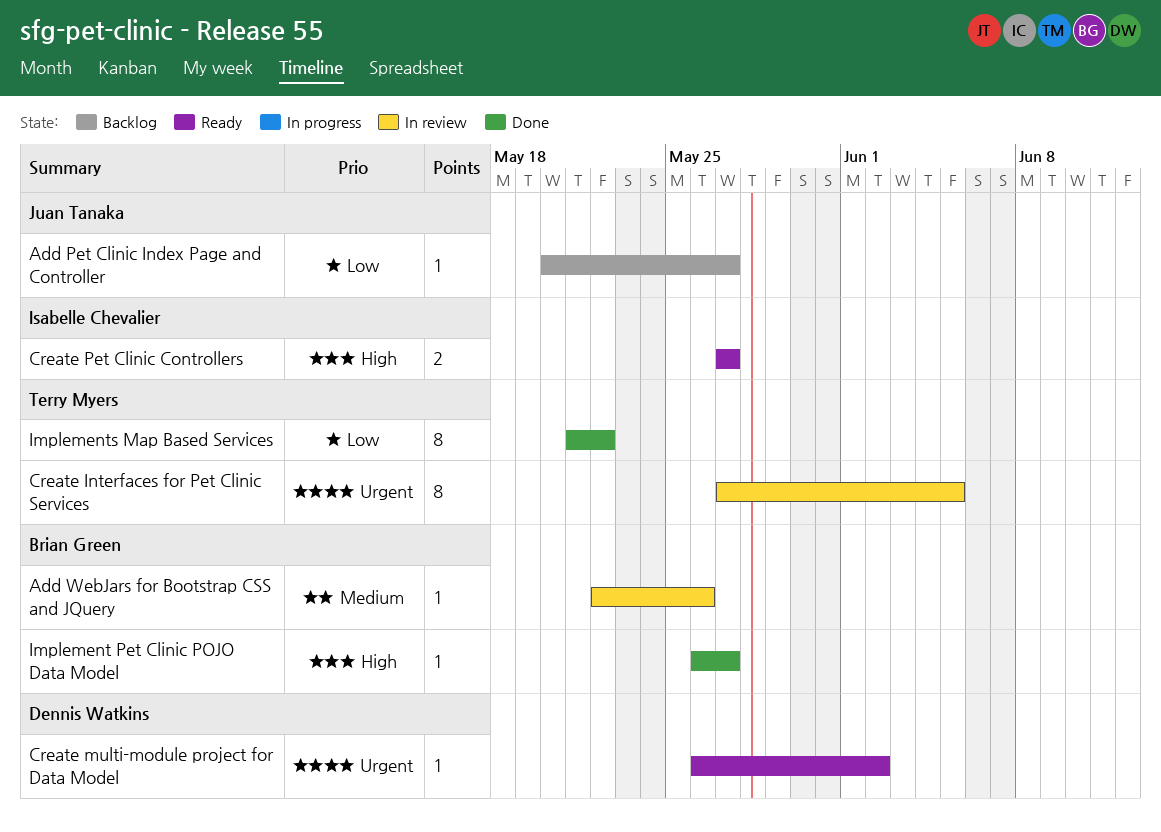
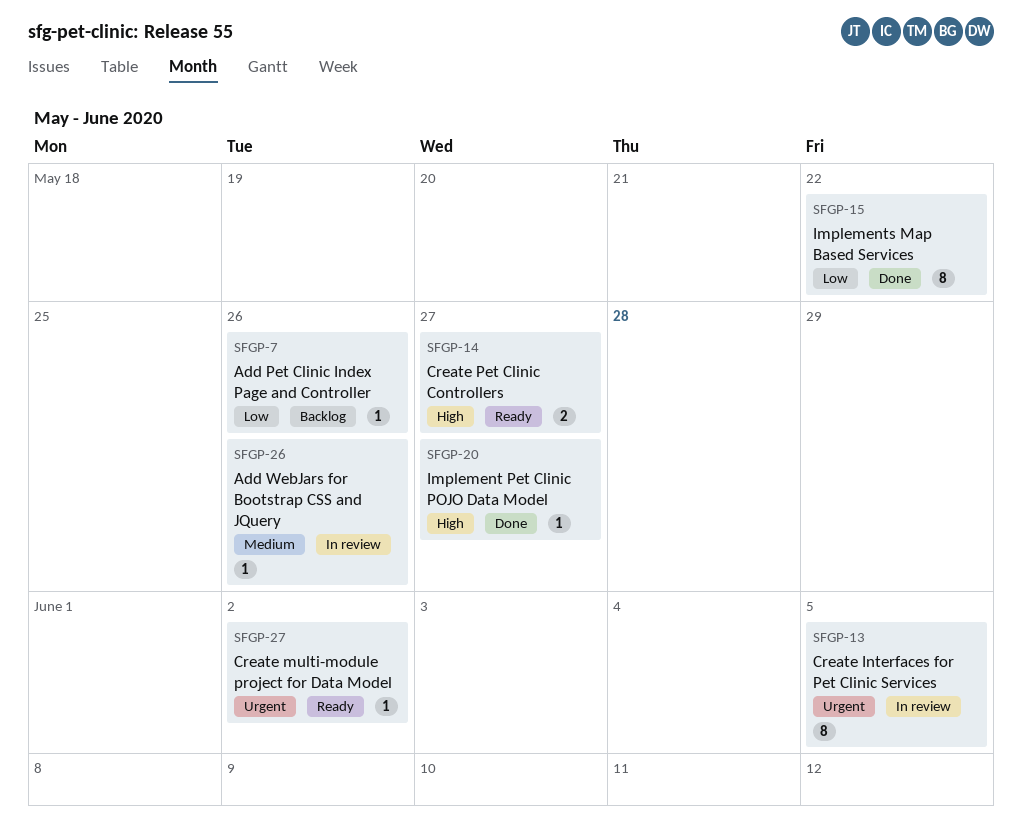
Add Pet Clinic Index Page and Controller, due: May 27 -> May 26

